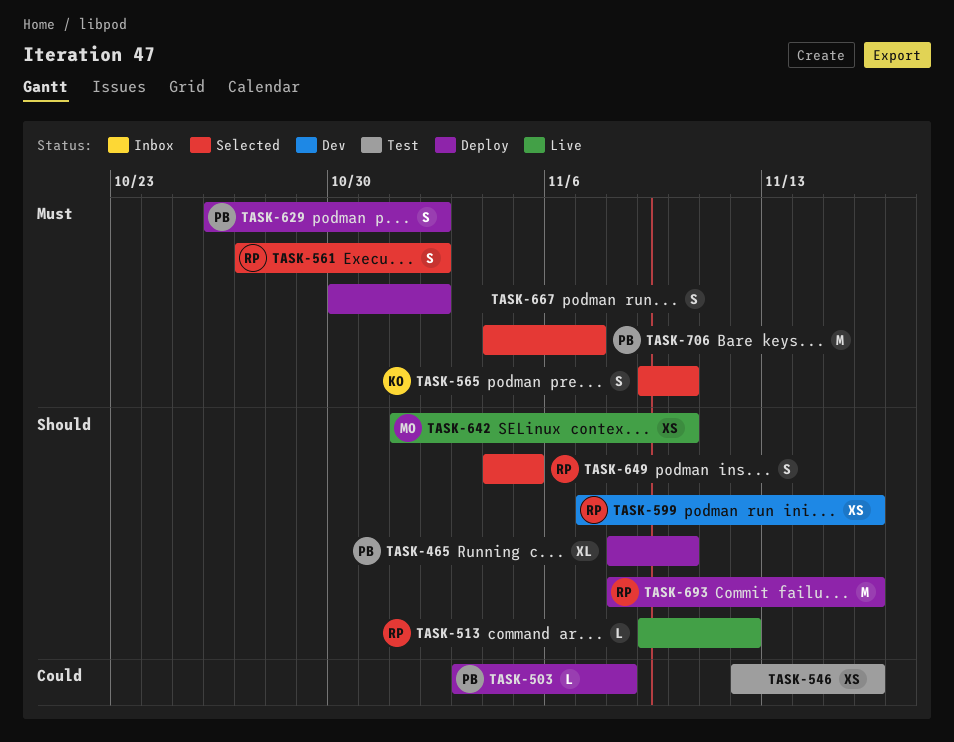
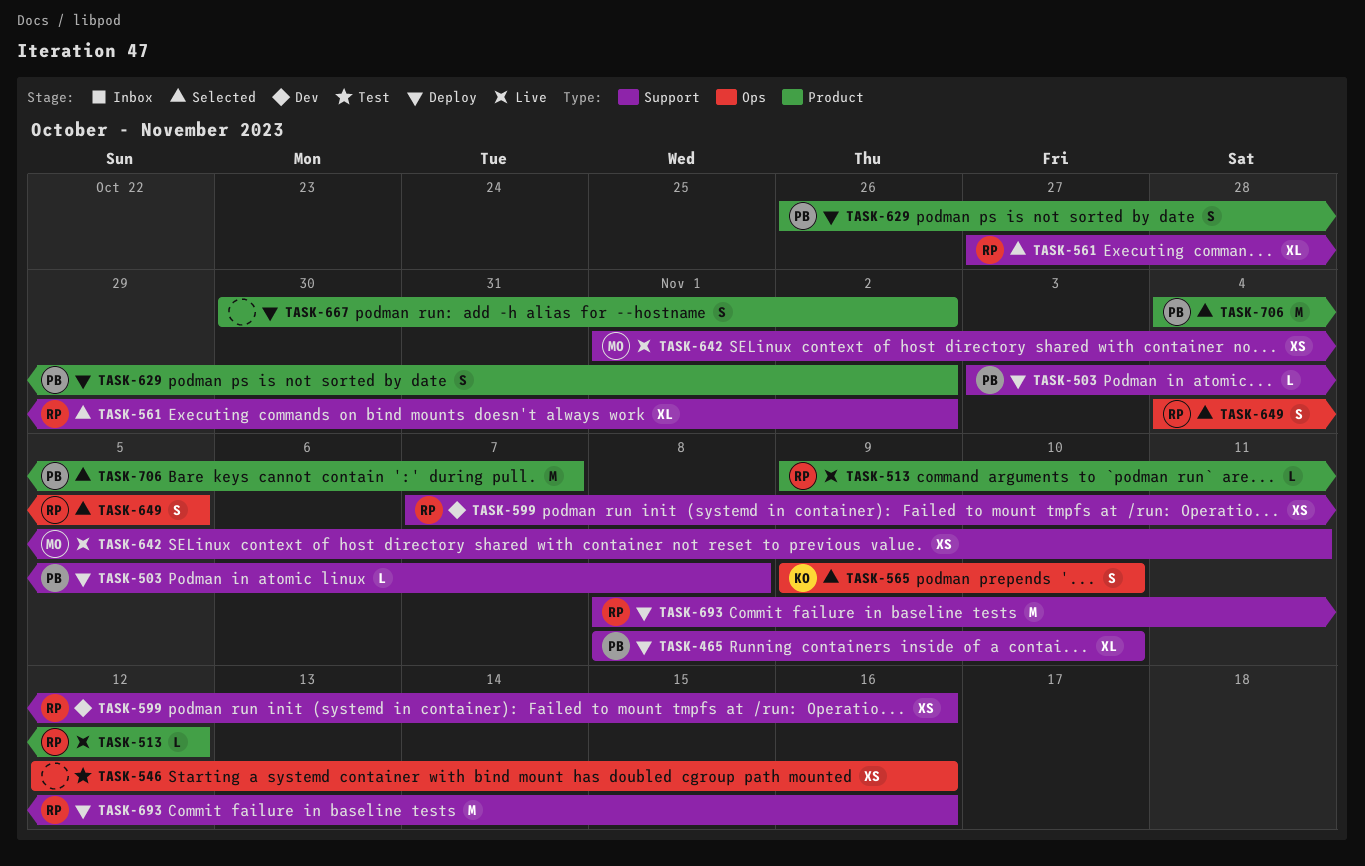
TASK-561, estimate: S -> XL
TASK-642, due: Nov 10 -> Nov 11

